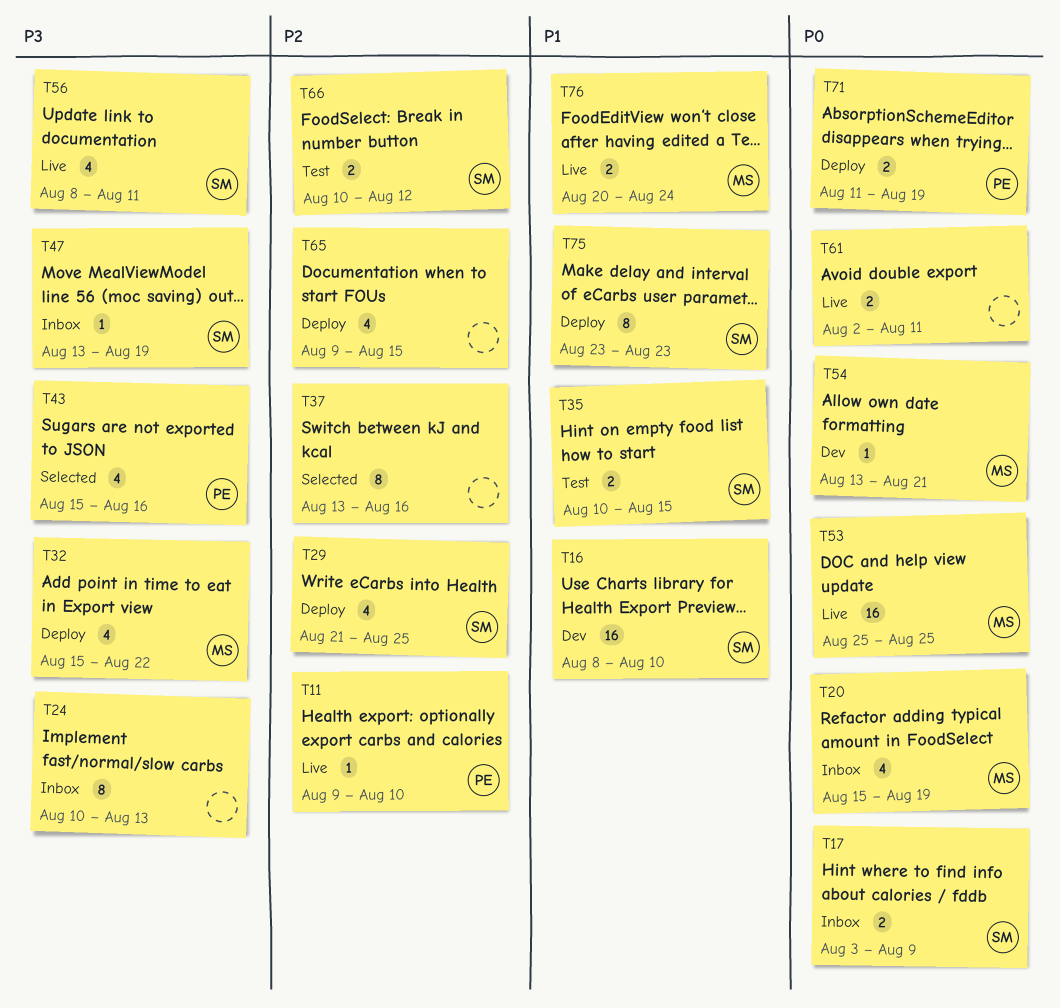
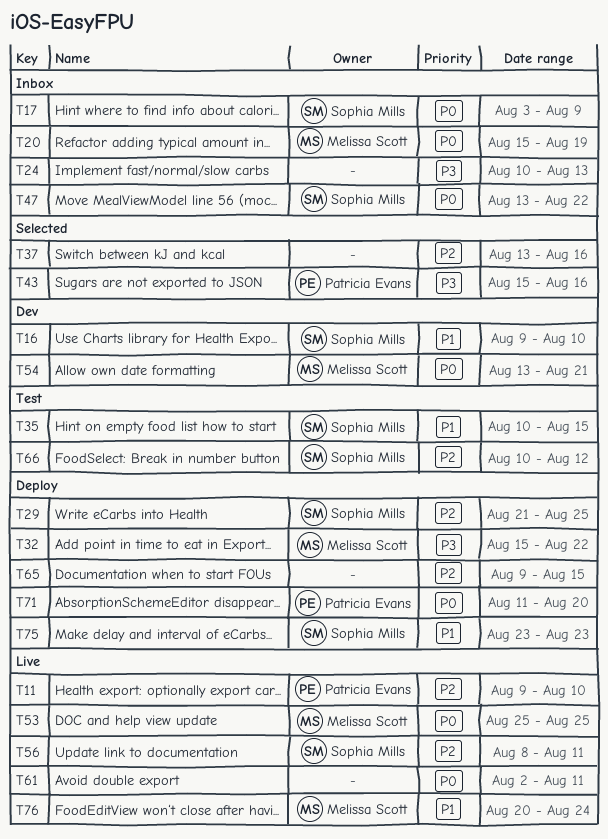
T16, start: Aug 8 -> Aug 9
T47, priority: P3 -> P0
T47, due: Aug 19 -> Aug 22
T56, priority: P3 -> P2
T71, due: Aug 19 -> Aug 20

